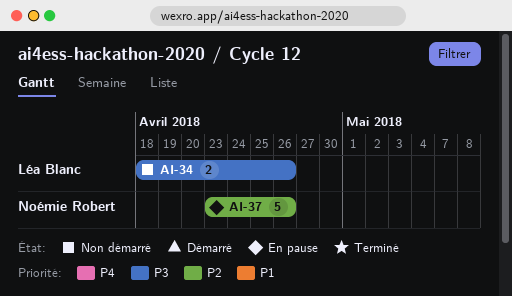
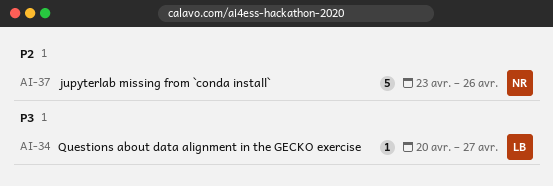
AI-34, estimate: 2 -> 1
AI-34, start: Apr 18 -> Apr 20
AI-34, due: Apr 26 -> Apr 27

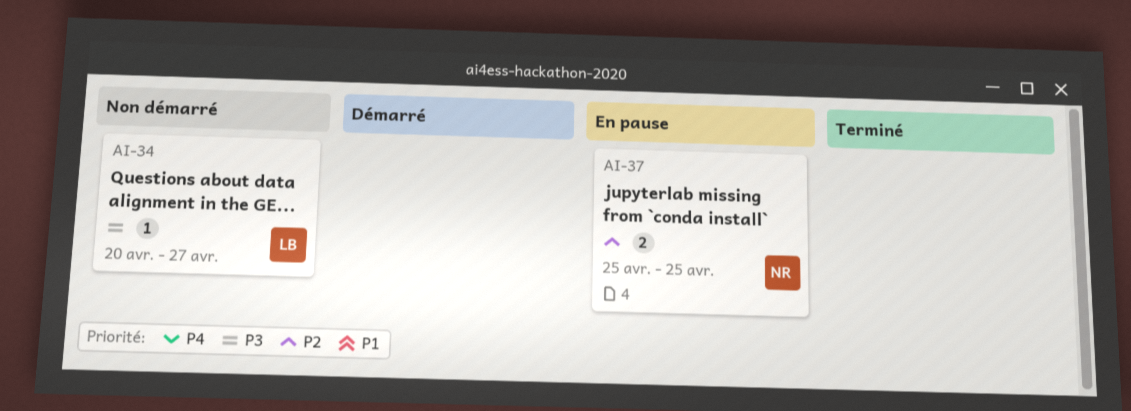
AI-37, estimate: 5 -> 2
AI-37, start: Apr 23 -> Apr 25
AI-37, due: Apr 26 -> Apr 25

